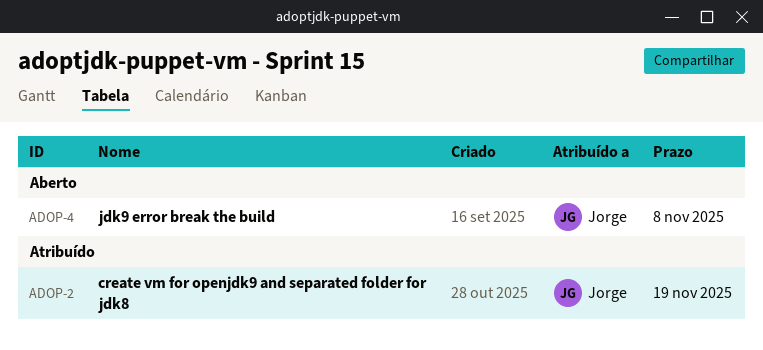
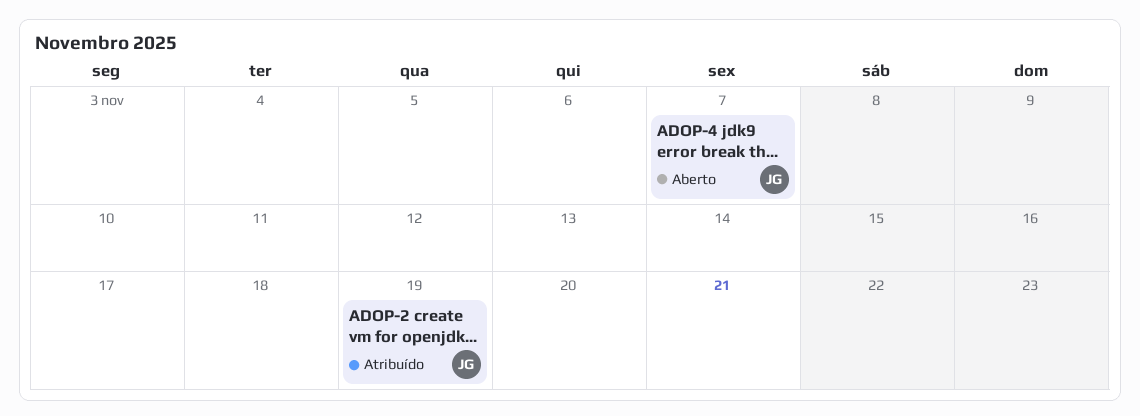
ADOP-4, due: Nov 8 -> Nov 7

